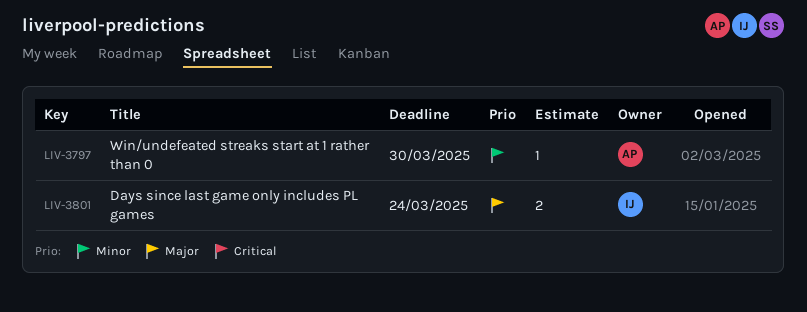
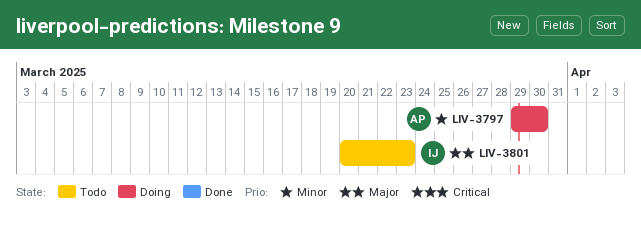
LIV-3801, due: Mar 24 -> Mar 23

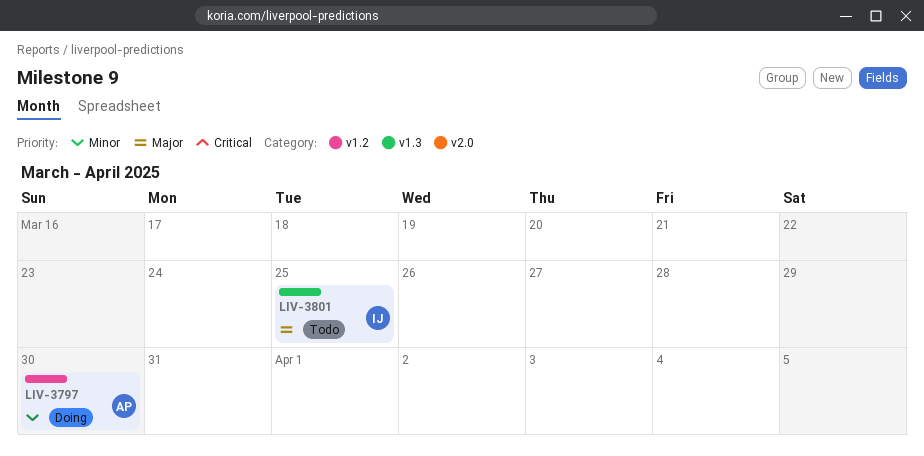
LIV-3801, due: Mar 23 -> Mar 25

